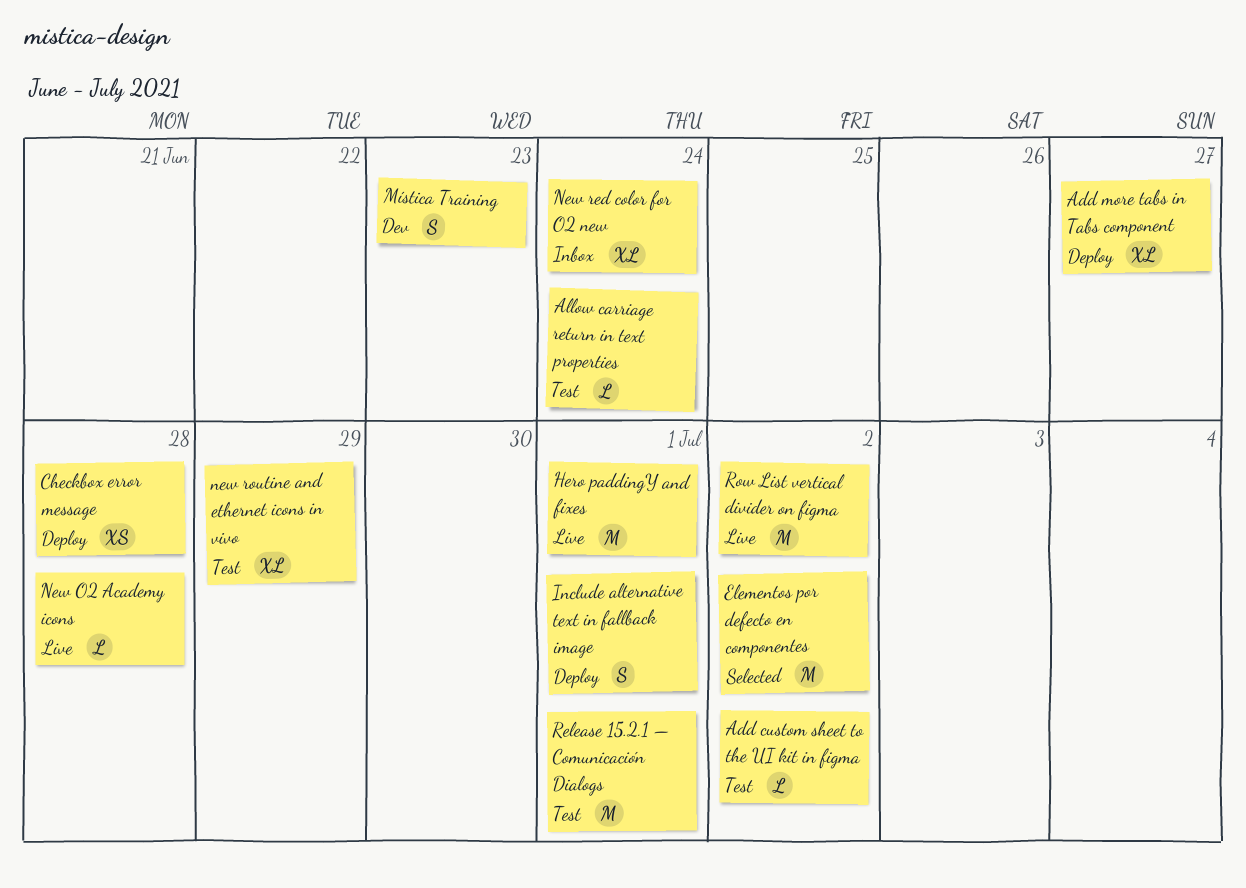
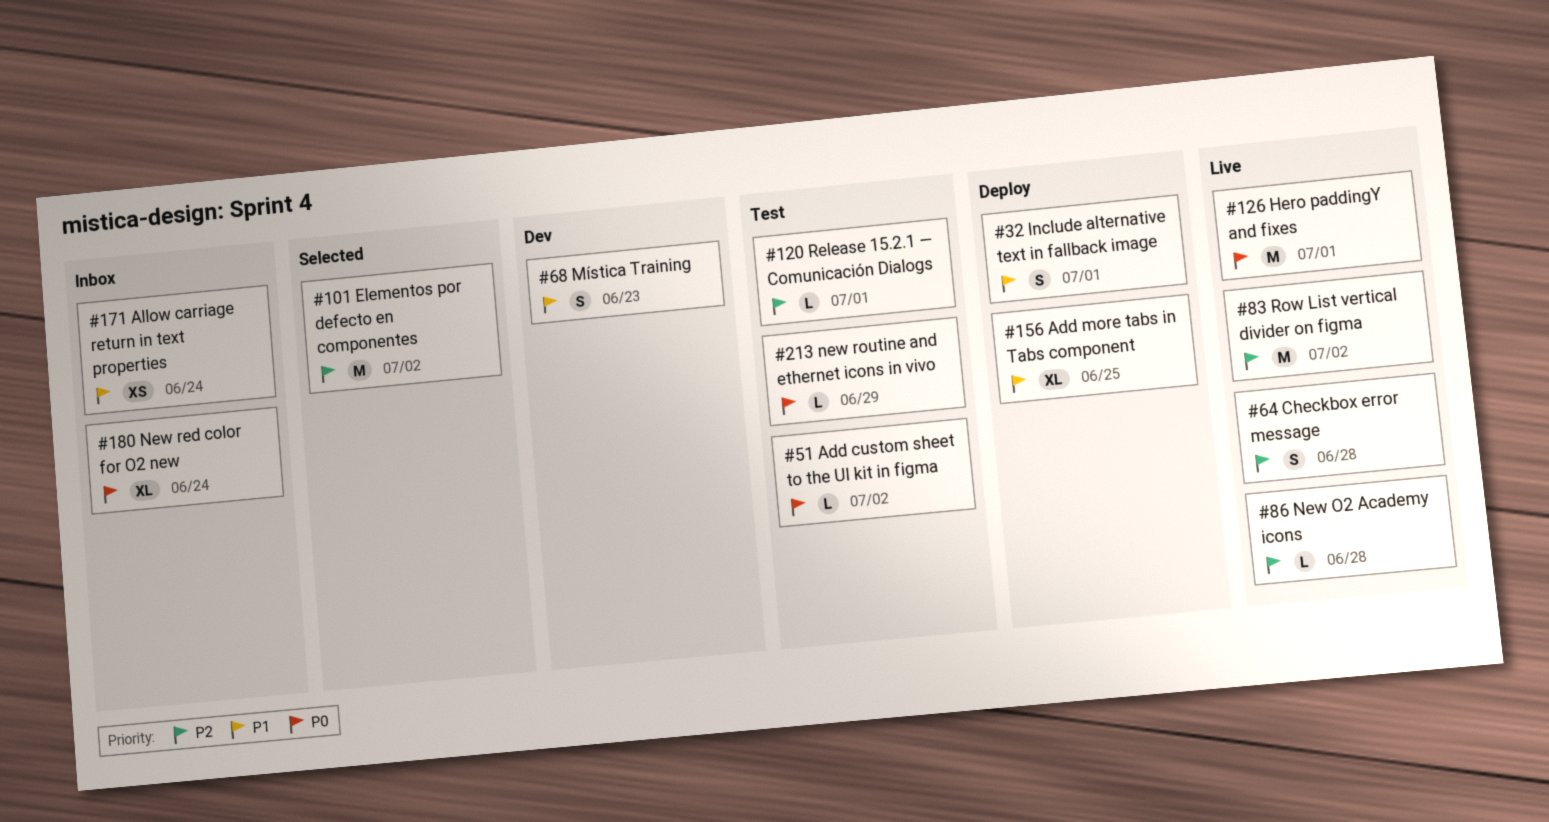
Add more tabs in Tabs component, due: Jun 27 -> Jun 25
Allow carriage return in text properties, status: Test -> Inbox
Allow carriage return in text properties, estimate: L -> XS
Checkbox error message, status: Deploy -> Live
Checkbox error message, estimate: XS -> S
new routine and ethernet icons in vivo, estimate: XL -> L
Release 15.2.1 — Comunicación Dialogs, estimate: M -> L

